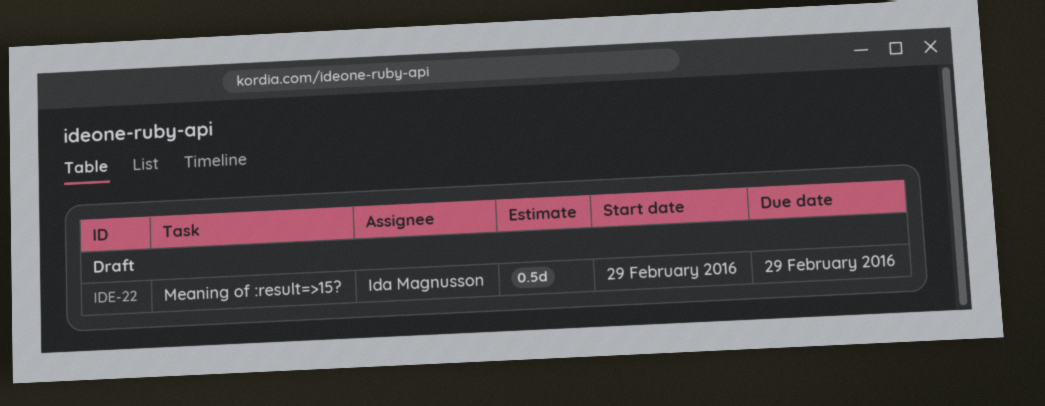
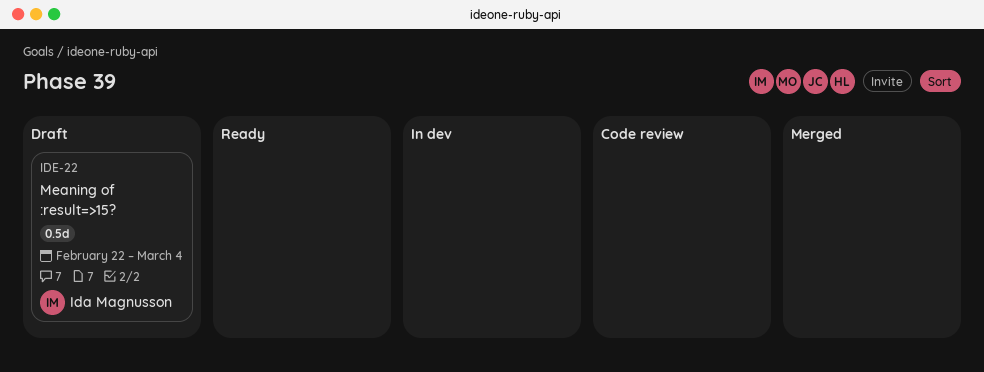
IDE-22, start: Feb 29 -> Feb 22
IDE-22, due: Feb 29 -> Mar 4

